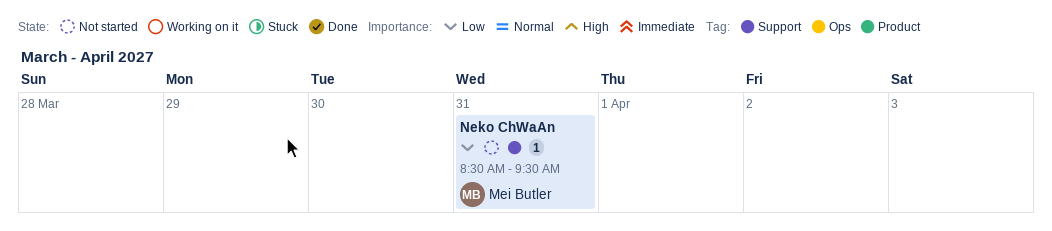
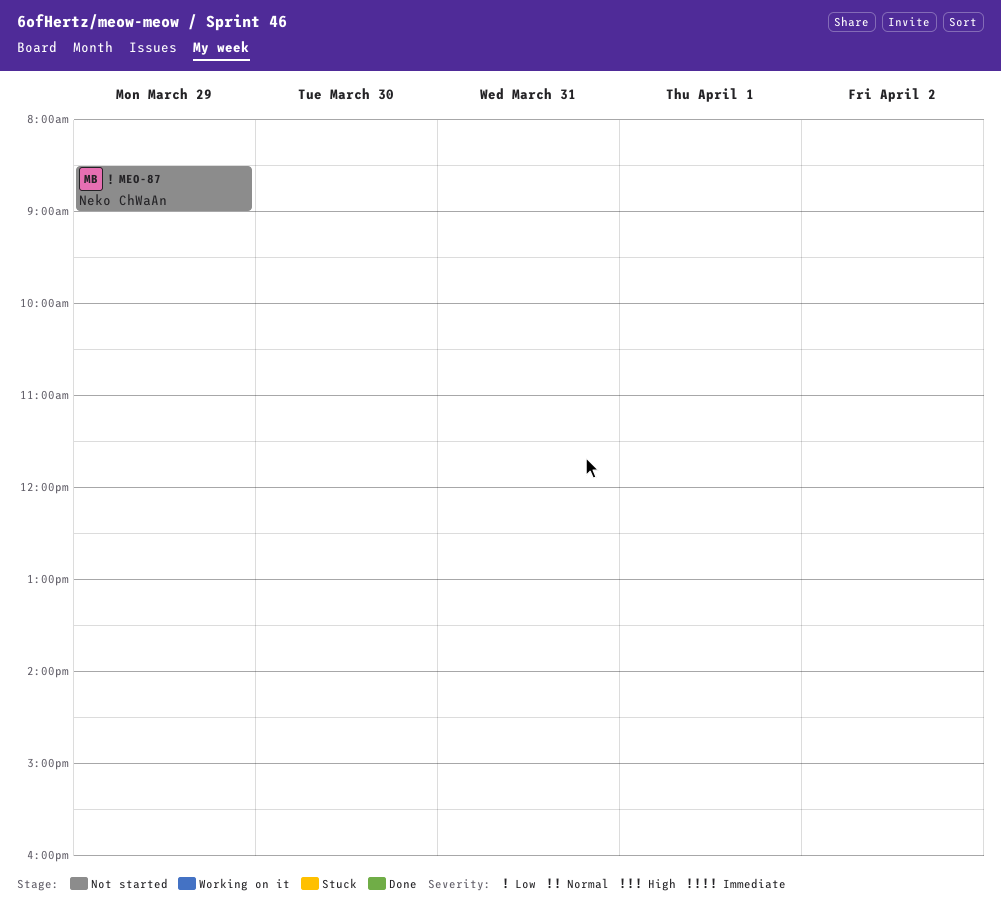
Neko ChWaAn, day: Mar 31 -> Mar 29
Neko ChWaAn, ends: 09:30 -> 09:00

